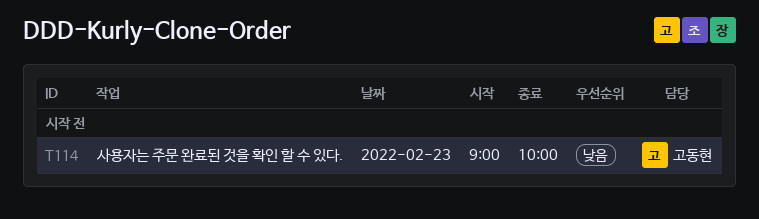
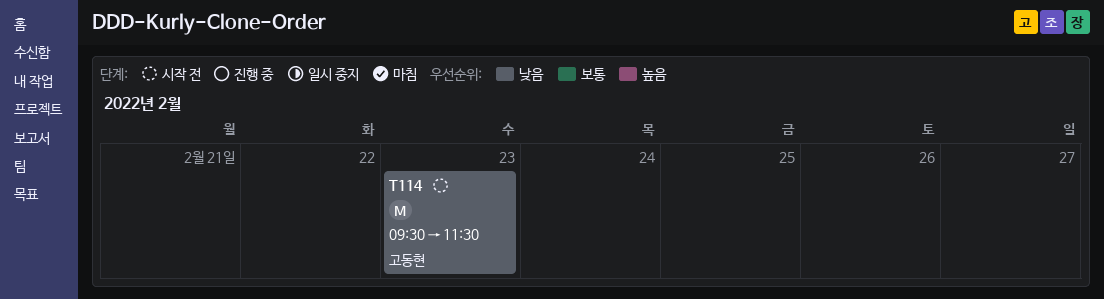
T114, begins: 09:00 -> 09:30
T114, ends: 10:00 -> 11:30

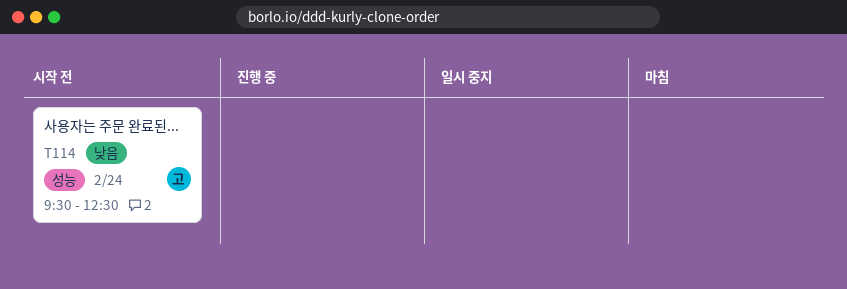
T114, day: Feb 23 -> Feb 24
T114, ends: 11:30 -> 12:30

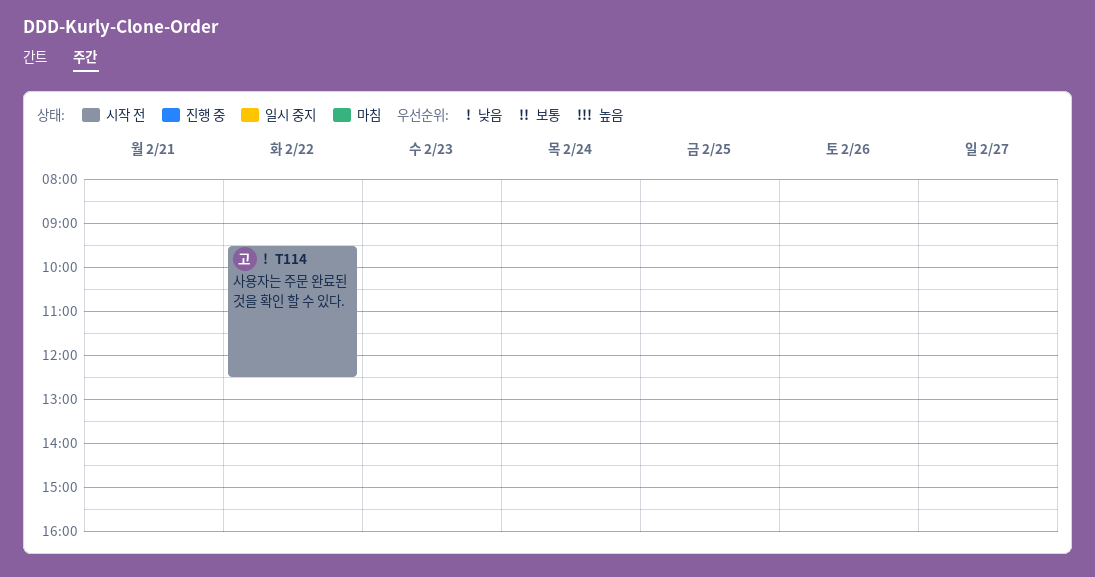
T114, day: Feb 24 -> Feb 22

